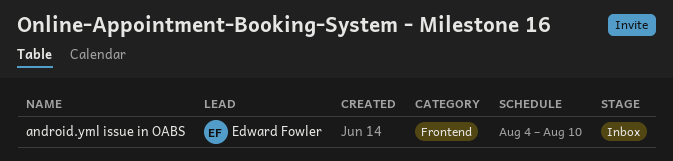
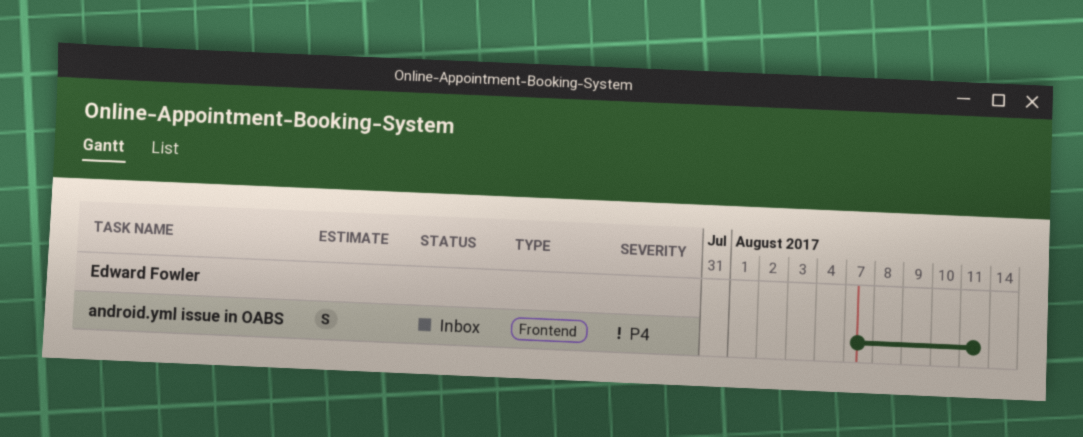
android.yml issue in OABS, start: Aug 4 -> Aug 7
android.yml issue in OABS, due: Aug 10 -> Aug 11

